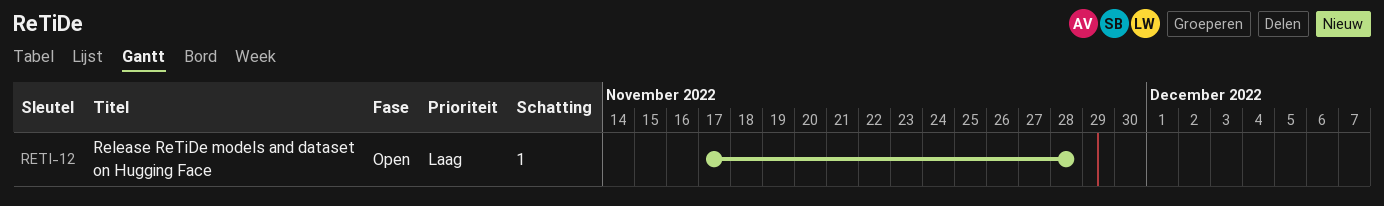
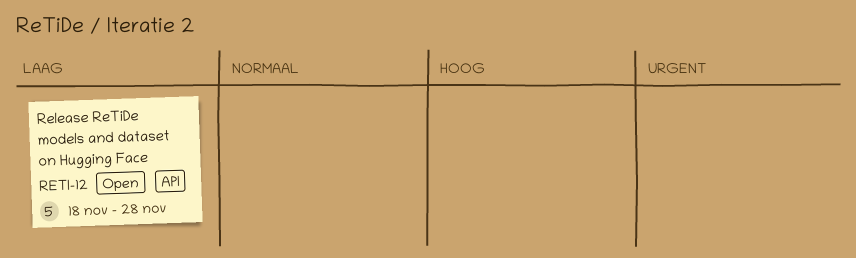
RETI-12, estimate: 1 -> 5
RETI-12, start: Nov 17 -> Nov 18

